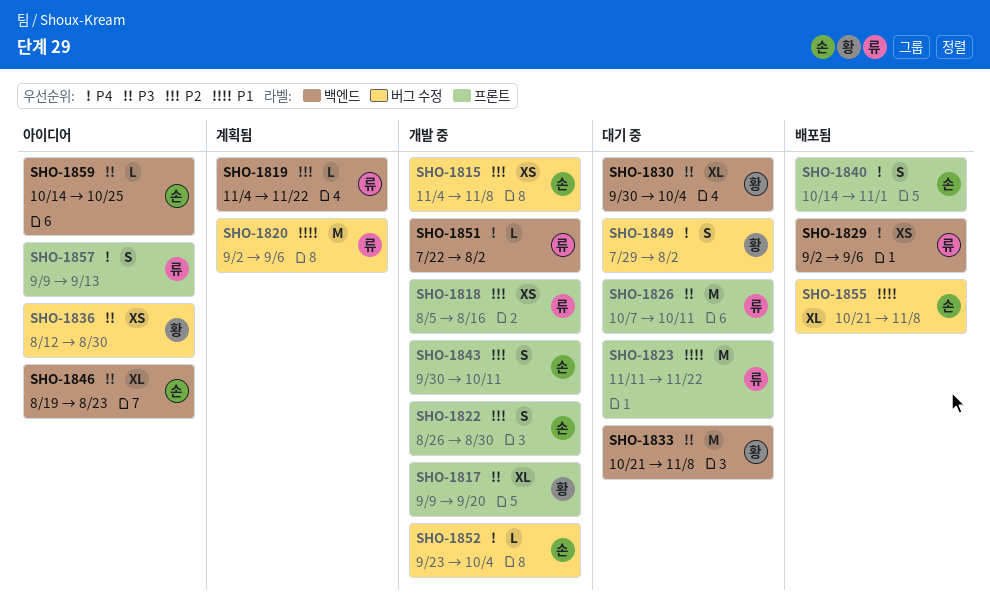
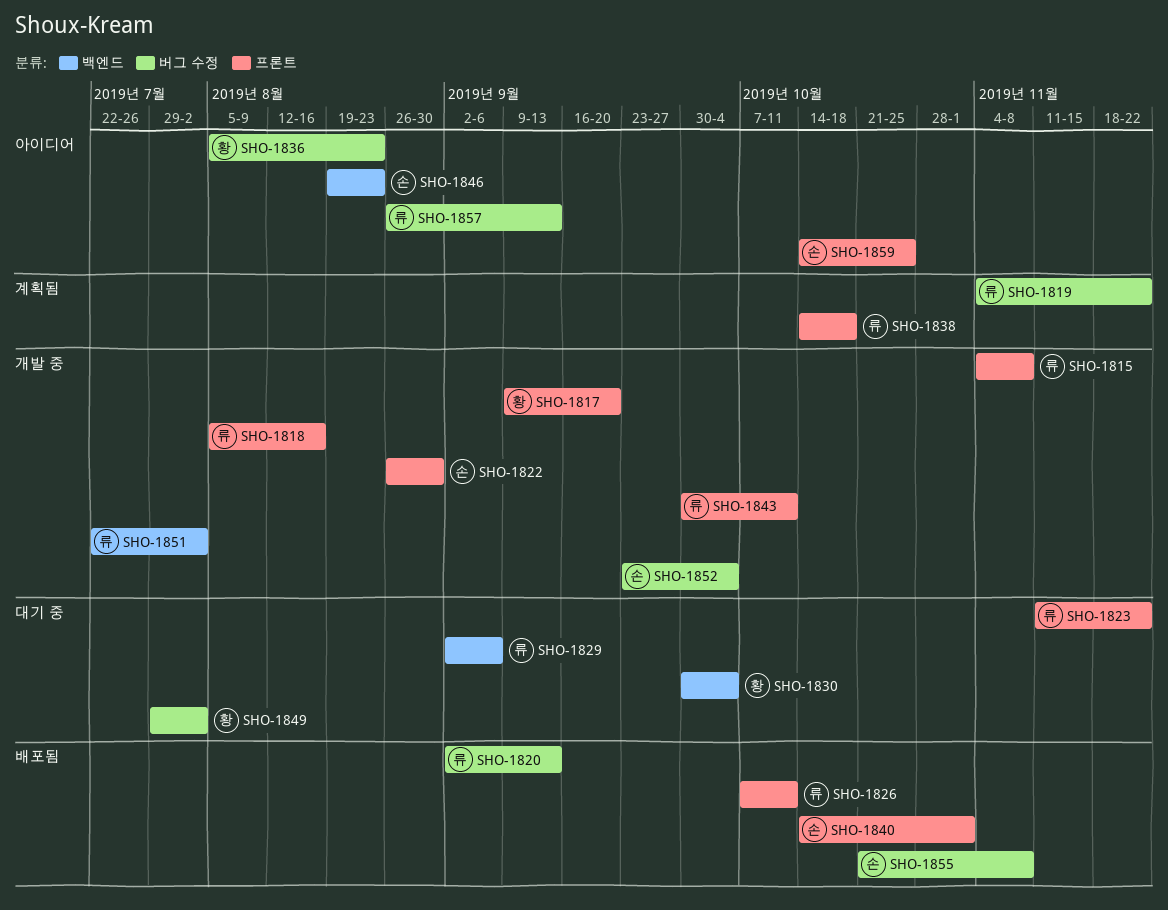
SHO-1815, owner: 손 -> 류
SHO-1815, label: 버그 수정 -> 프론트
SHO-1819, label: 백엔드 -> 버그 수정
SHO-1820, status: 계획됨 -> 배포됨
SHO-1820, due: Sep 6 -> Sep 13
SHO-1826, status: 대기 중 -> 배포됨
SHO-1829, status: 배포됨 -> 대기 중
SHO-1833: present -> none
SHO-1836, start: Aug 12 -> Aug 5
SHO-1836, due: Aug 30 -> Aug 23
SHO-1838: none -> present
SHO-1843, owner: 손 -> 류
SHO-1857, label: 프론트 -> 버그 수정
SHO-1857, start: Sep 9 -> Aug 26
SHO-1859, label: 백엔드 -> 프론트

